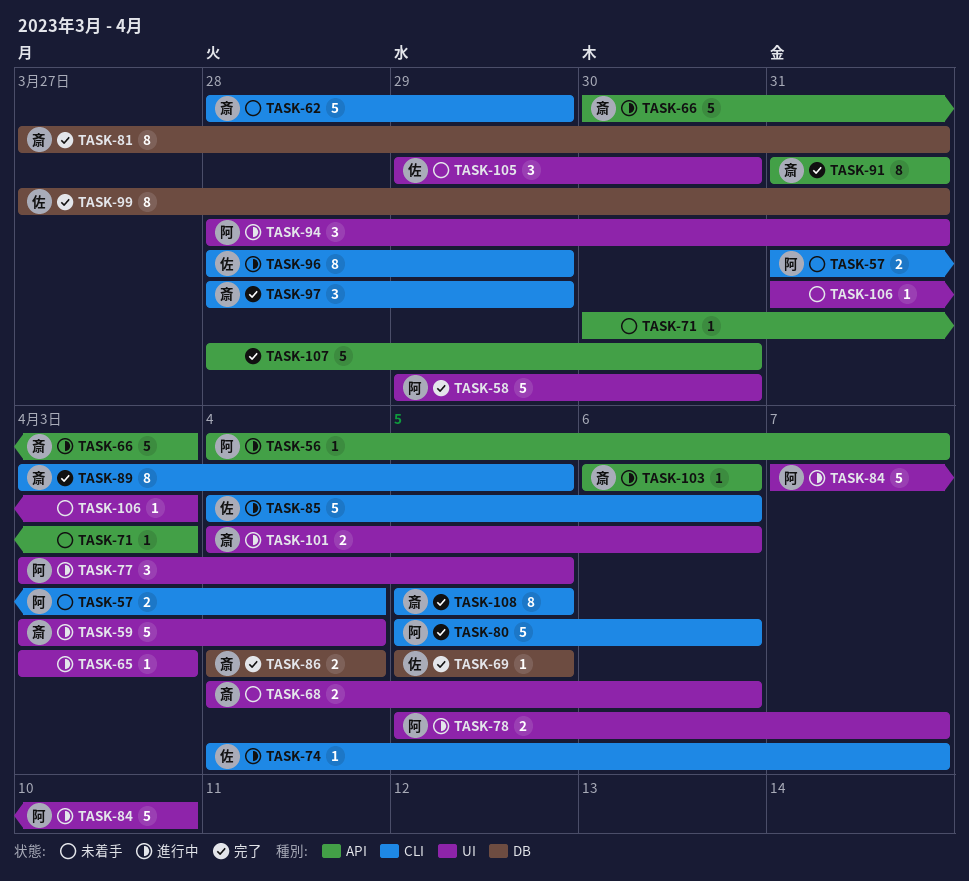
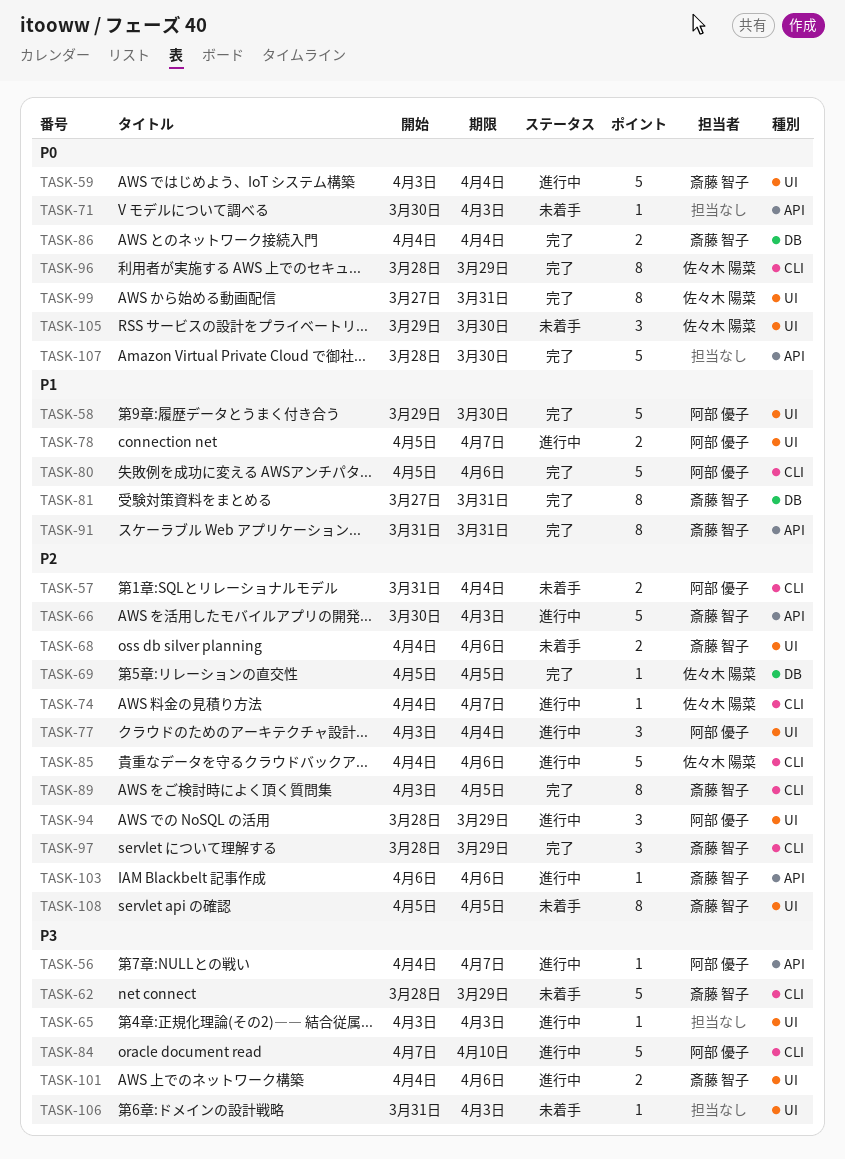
TASK-77, due: Apr 5 -> Apr 4
TASK-84, label: UI -> CLI
TASK-94, due: Mar 31 -> Mar 29
TASK-96, status: 進行中 -> 完了
TASK-99, label: DB -> UI
TASK-108, status: 完了 -> 未着手
TASK-108, label: CLI -> UI

